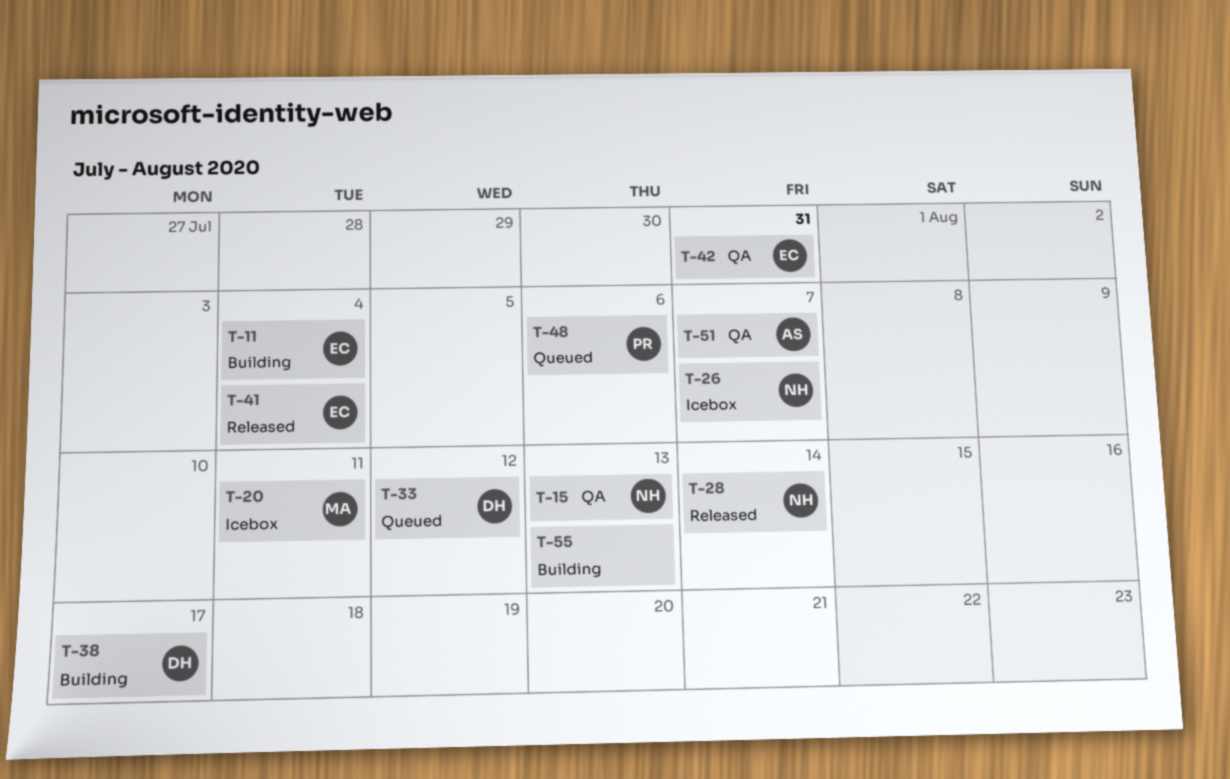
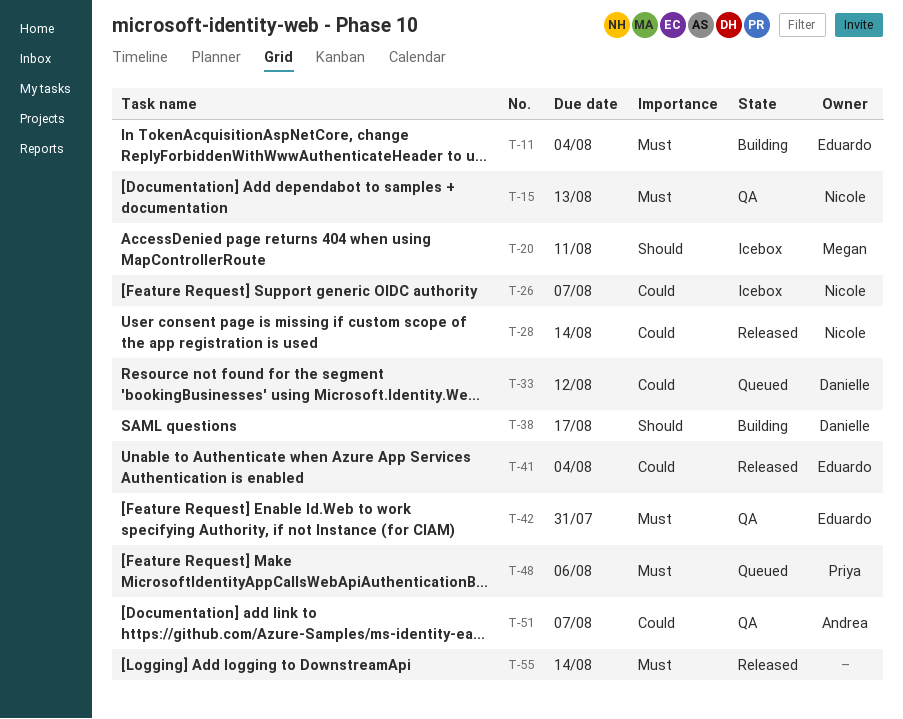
T-55, status: Building -> Released
T-55, due: Aug 13 -> Aug 14

